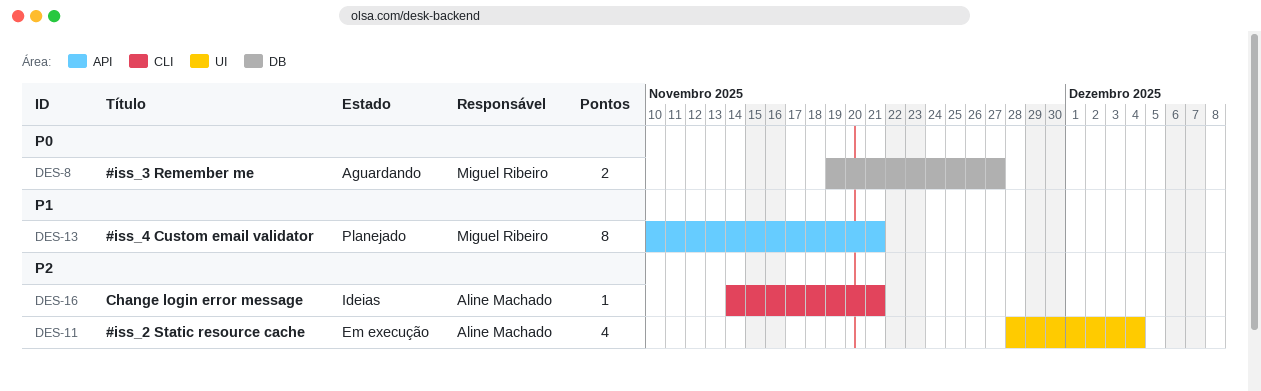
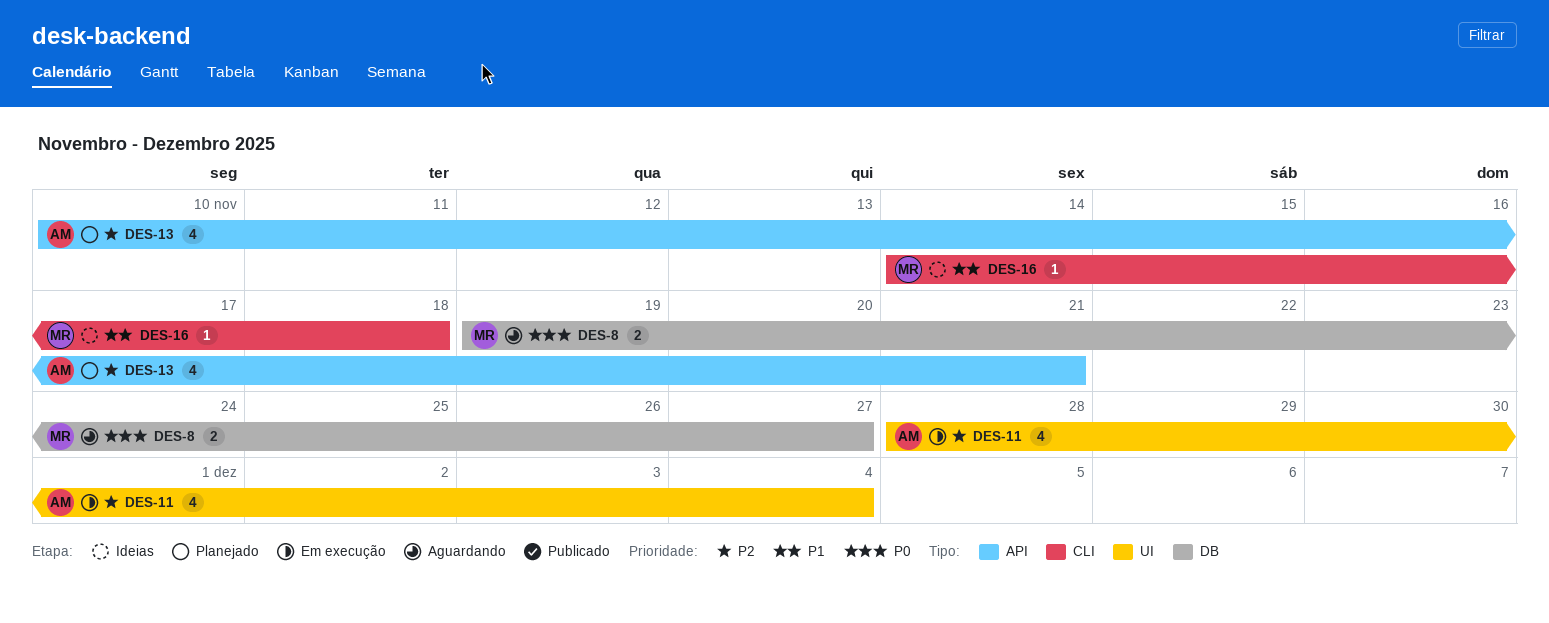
DES-13, owner: Miguel Ribeiro -> Aline Machado
DES-13, priority: P1 -> P2
DES-13, estimate: 8 -> 4
DES-16, owner: Aline Machado -> Miguel Ribeiro
DES-16, priority: P2 -> P1
DES-16, due: Nov 21 -> Nov 18

